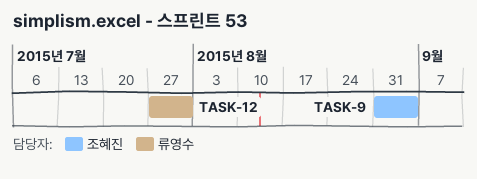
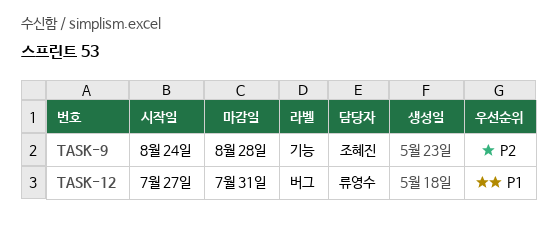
TASK-9, start: Aug 31 -> Aug 24
TASK-9, due: Sep 4 -> Aug 28

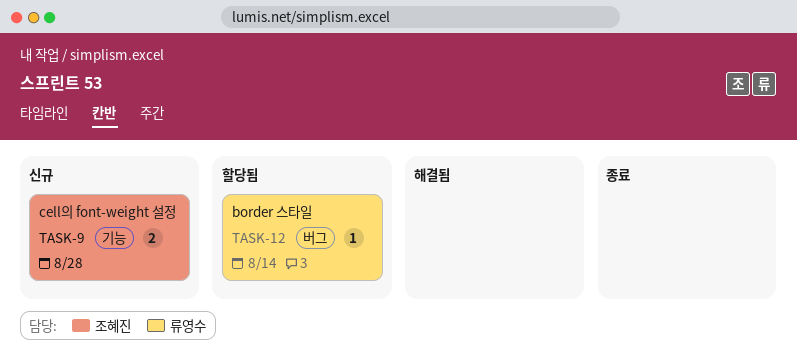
TASK-12, due: Jul 31 -> Aug 14

